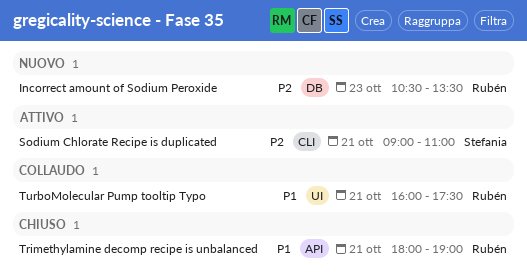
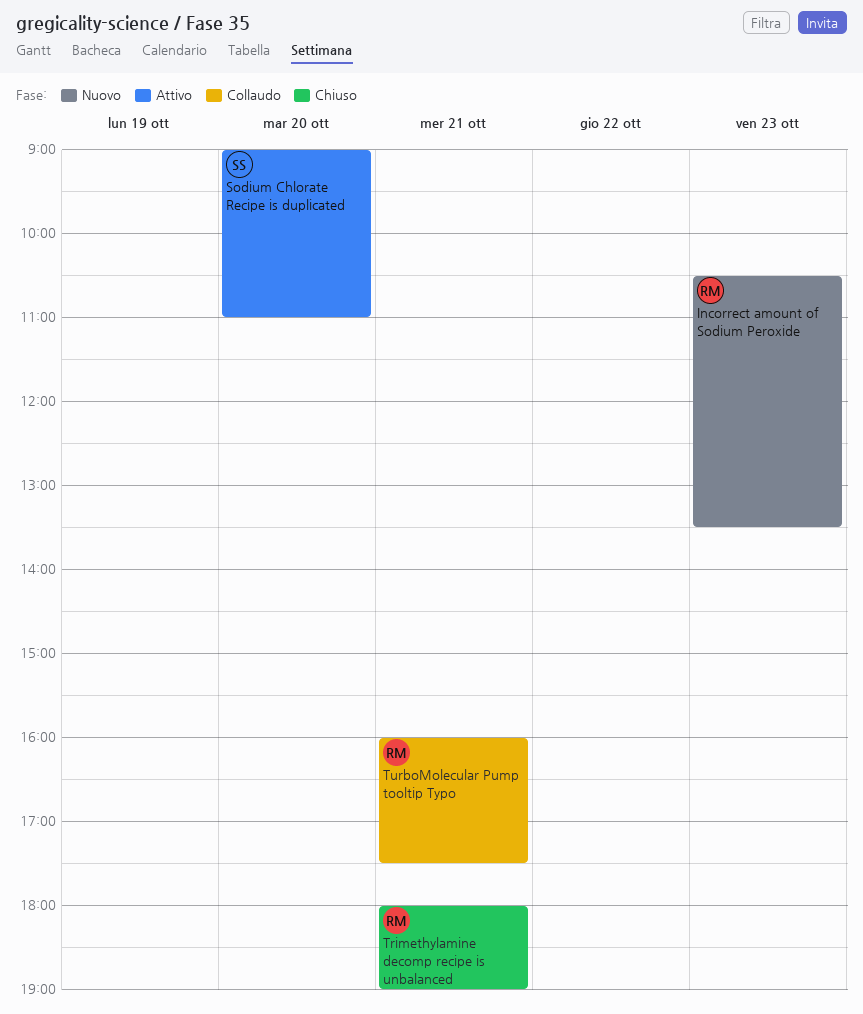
Sodium Chlorate Recipe is duplicated, day: Oct 21 -> Oct 20

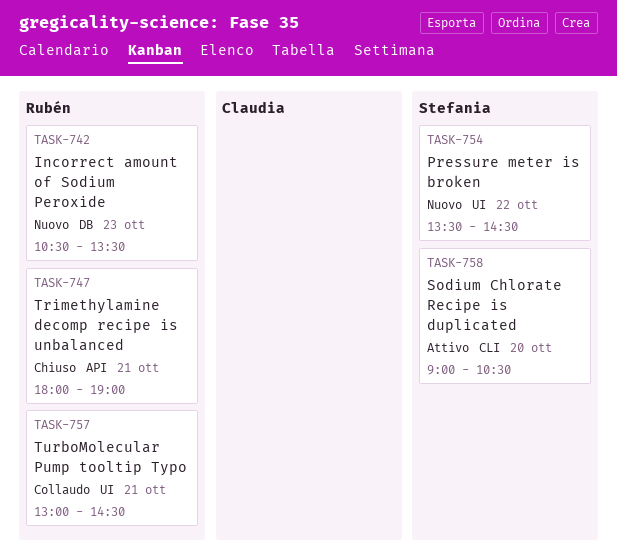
Pressure meter is broken: none -> present
Sodium Chlorate Recipe is duplicated, ends: 11:00 -> 10:30
TurboMolecular Pump tooltip Typo, begins: 16:00 -> 13:00
TurboMolecular Pump tooltip Typo, ends: 17:30 -> 14:30

